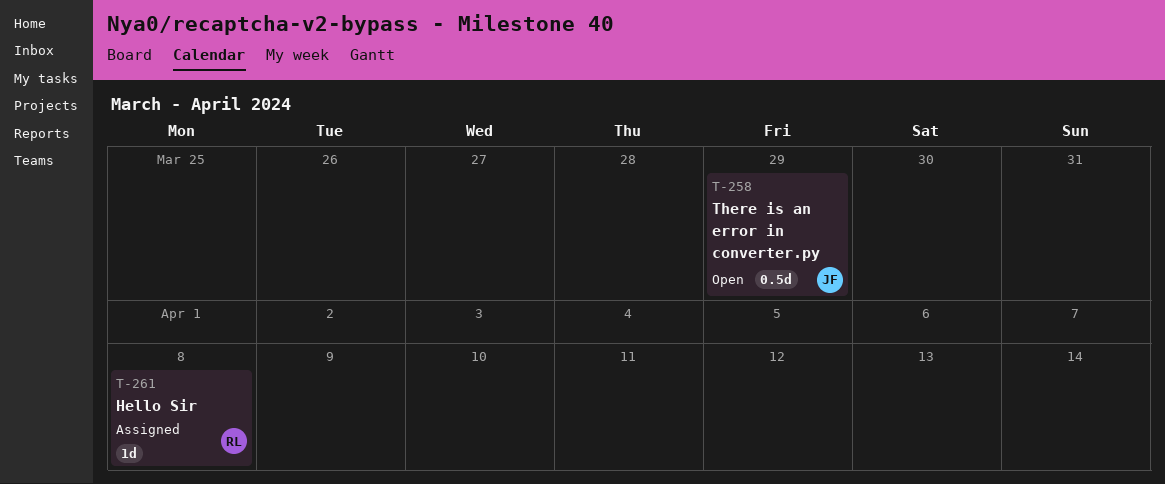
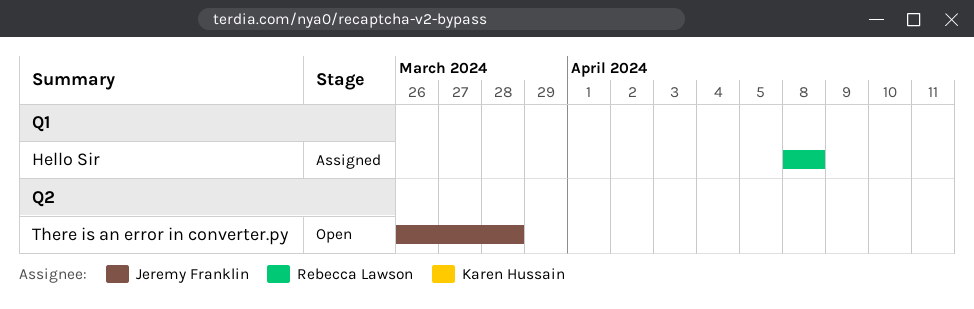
There is an error in converter.py, due: Mar 29 -> Mar 28

